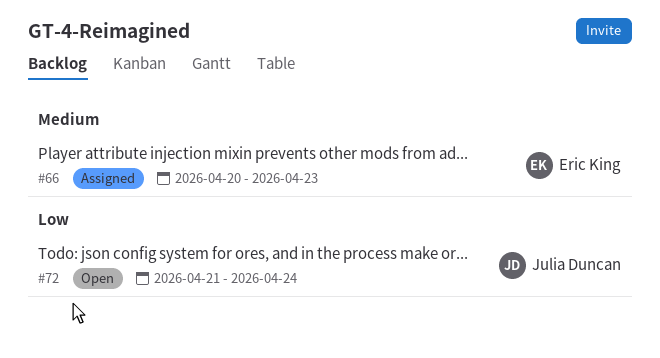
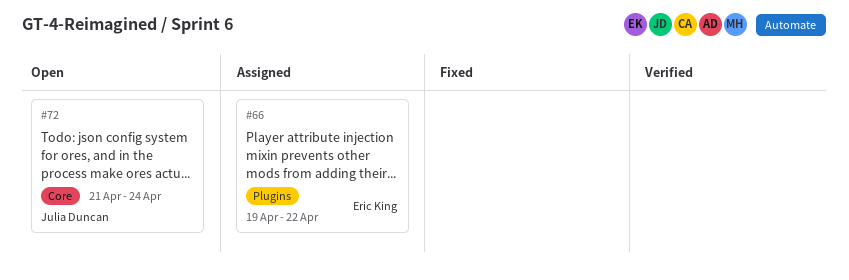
#66, start: Apr 20 -> Apr 19
#66, due: Apr 23 -> Apr 22

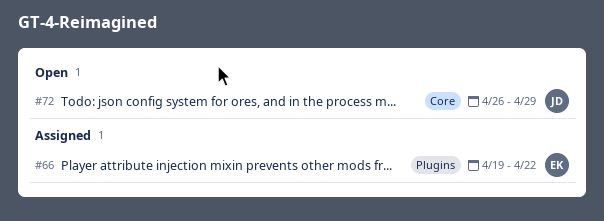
#72, start: Apr 21 -> Apr 26
#72, due: Apr 24 -> Apr 29

